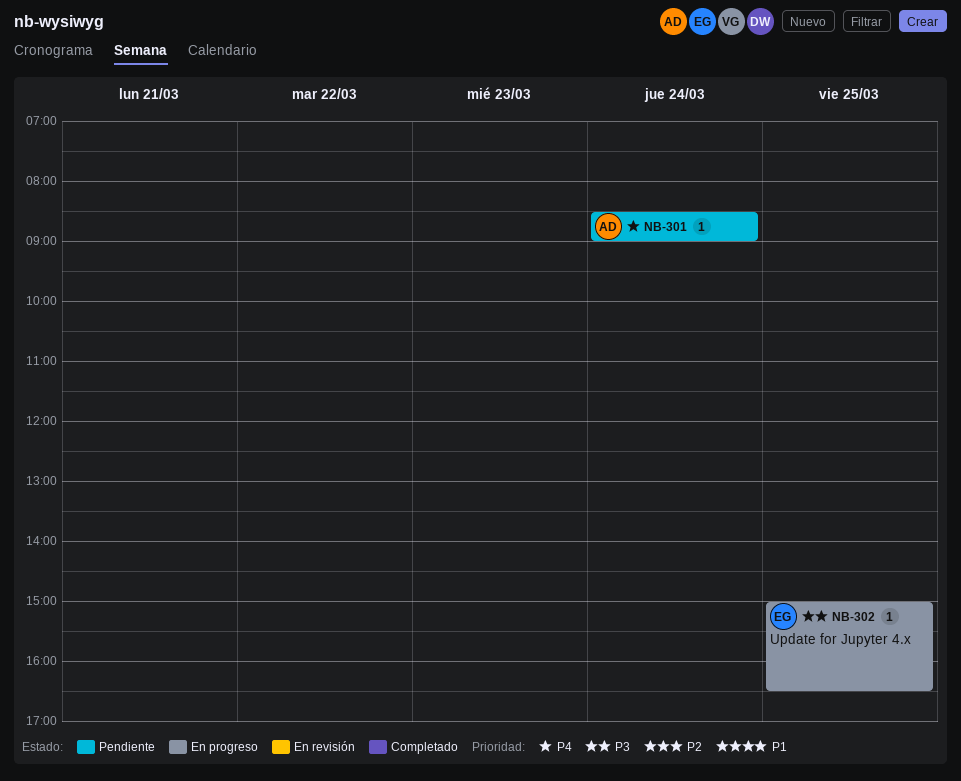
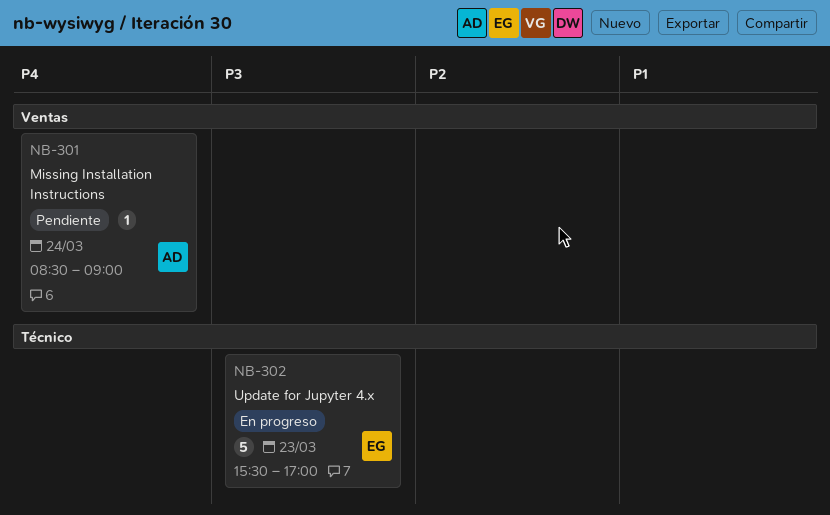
NB-302, estimate: 1 -> 5
NB-302, day: Mar 25 -> Mar 23
NB-302, begins: 15:00 -> 15:30
NB-302, ends: 16:30 -> 17:00

